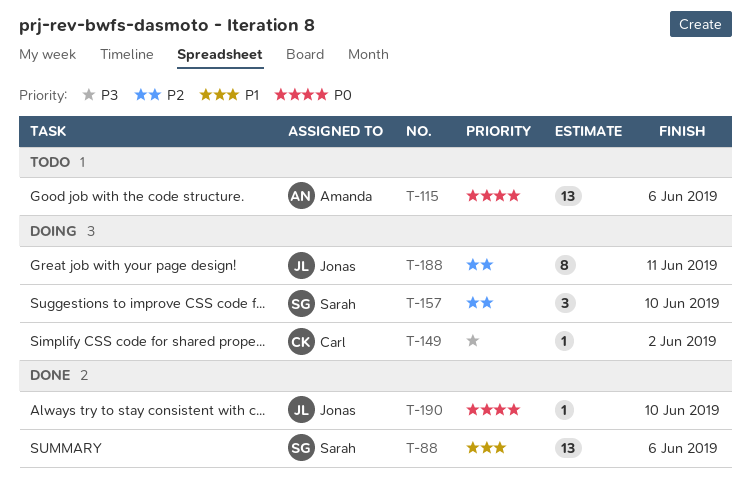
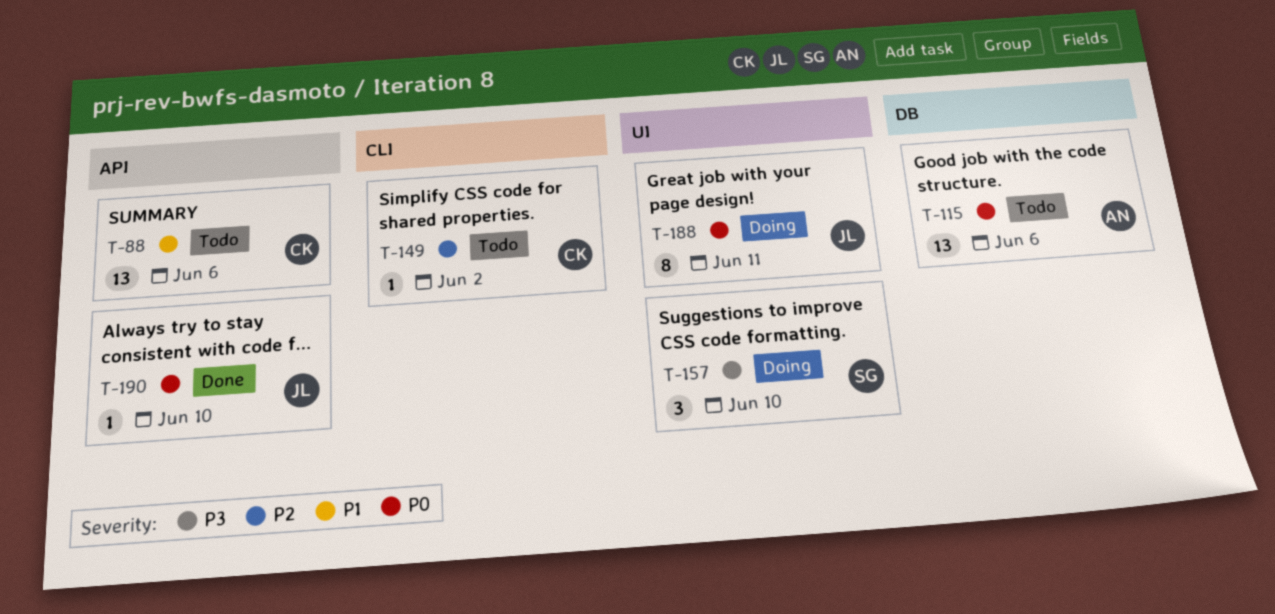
T-88, status: Done -> Todo
T-88, owner: Sarah -> Carl
T-149, status: Doing -> Todo
T-149, priority: P3 -> P2
T-157, priority: P2 -> P3
T-188, priority: P2 -> P0

